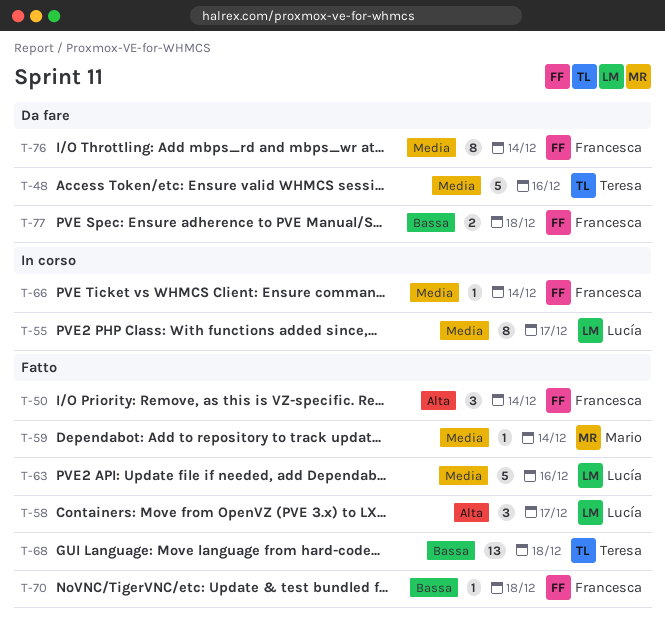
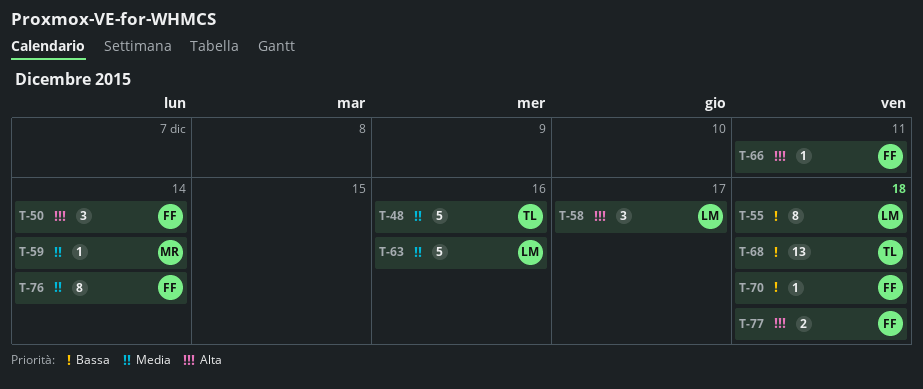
T-55, priority: Media -> Bassa
T-55, due: Dec 17 -> Dec 18
T-66, priority: Media -> Alta
T-66, due: Dec 14 -> Dec 11
T-77, priority: Bassa -> Alta

